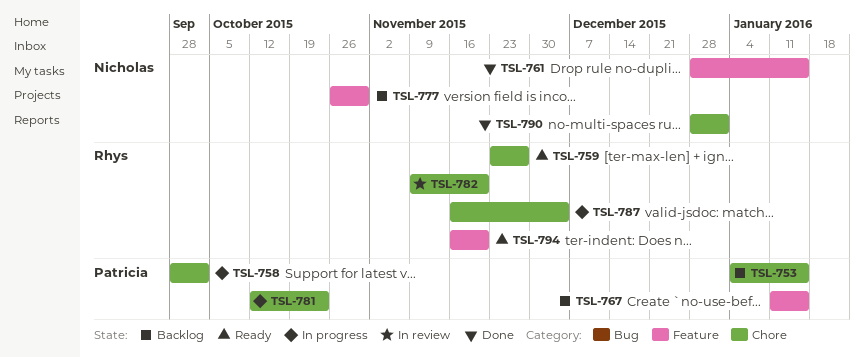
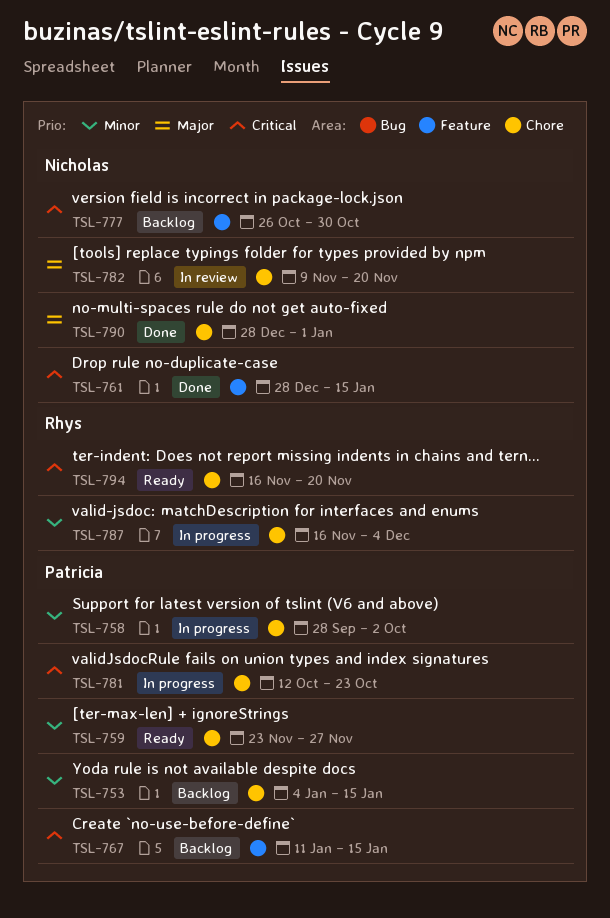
TSL-759, owner: Rhys -> Patricia
TSL-782, owner: Rhys -> Nicholas
TSL-794, label: Feature -> Chore

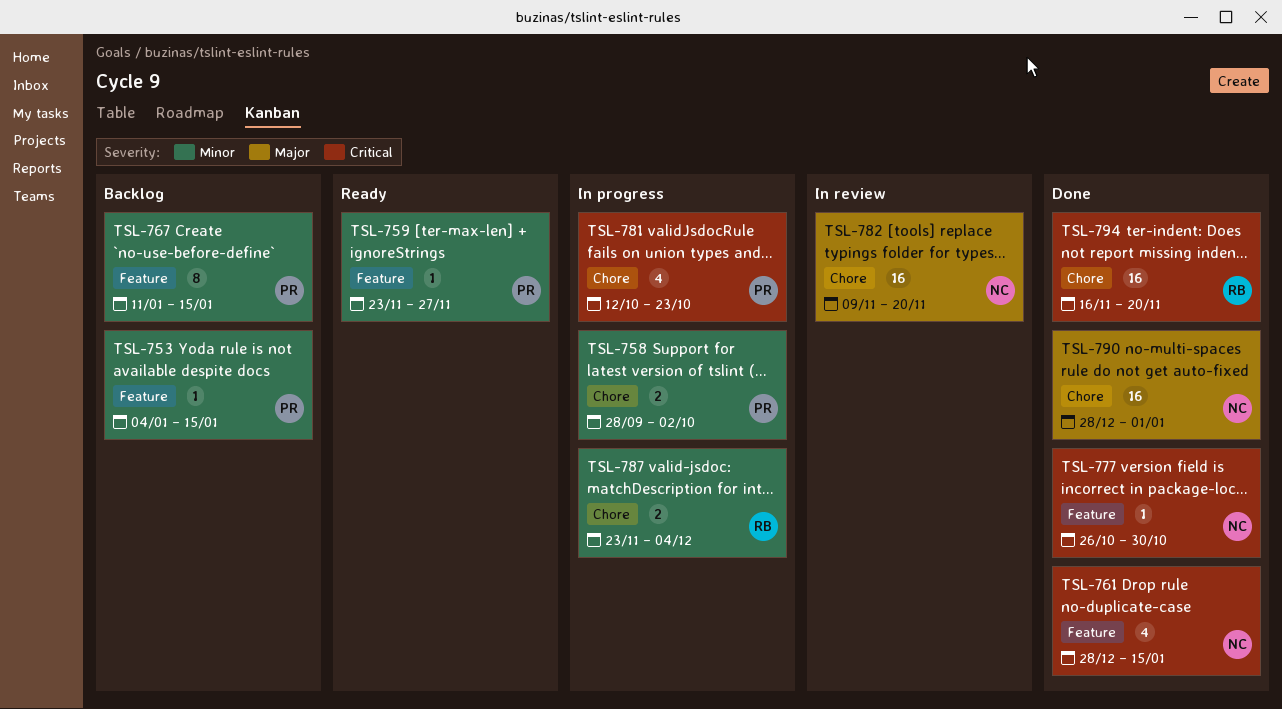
TSL-753, label: Chore -> Feature
TSL-759, label: Chore -> Feature
TSL-767, priority: Critical -> Minor
TSL-777, status: Backlog -> Done
TSL-787, start: Nov 16 -> Nov 23
TSL-794, status: Ready -> Done

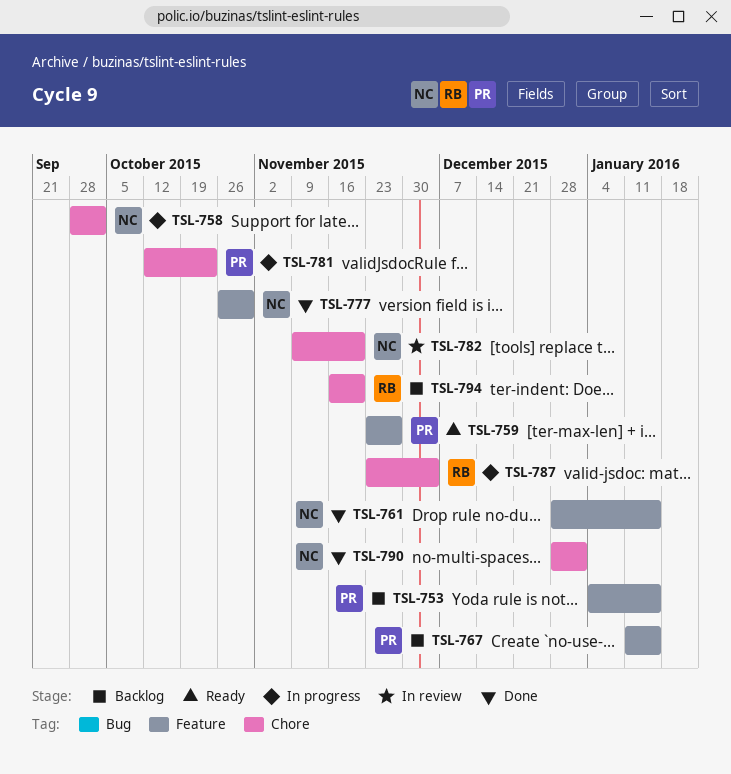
TSL-758, owner: PR -> NC
TSL-794, status: Done -> Backlog

